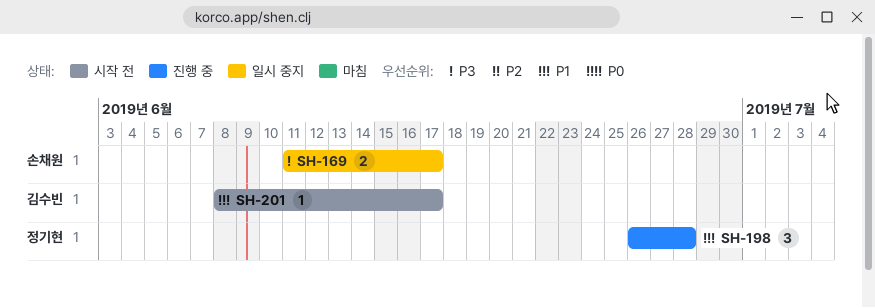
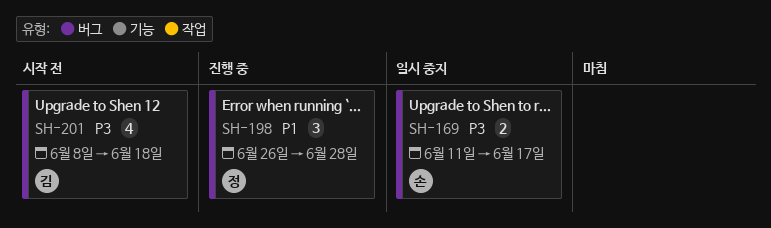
SH-201, priority: P1 -> P3
SH-201, estimate: 1 -> 4
SH-201, due: Jun 17 -> Jun 18

